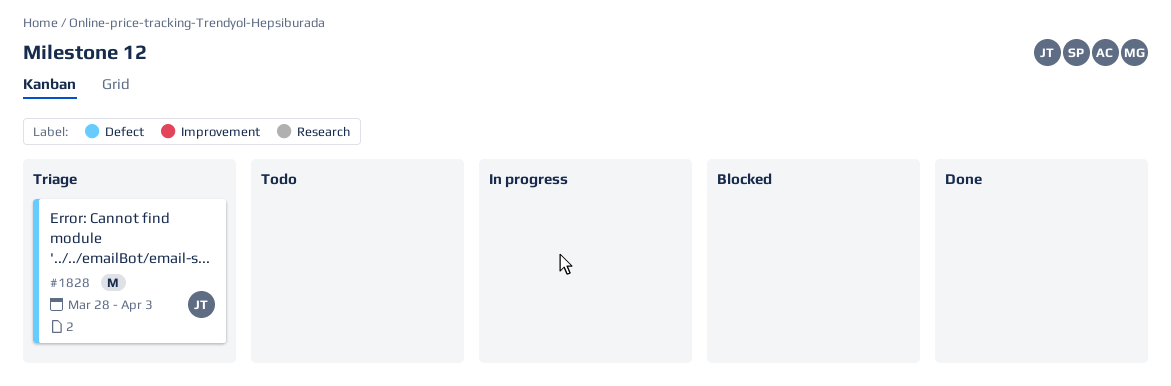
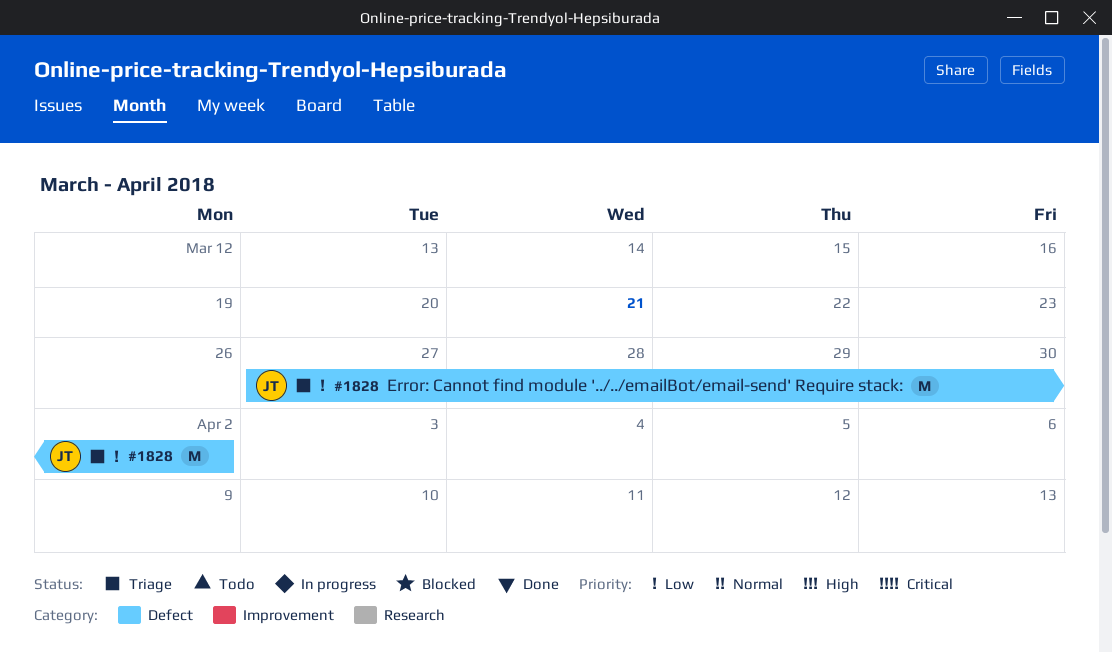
#1828, start: Mar 28 -> Mar 27
#1828, due: Apr 3 -> Apr 2

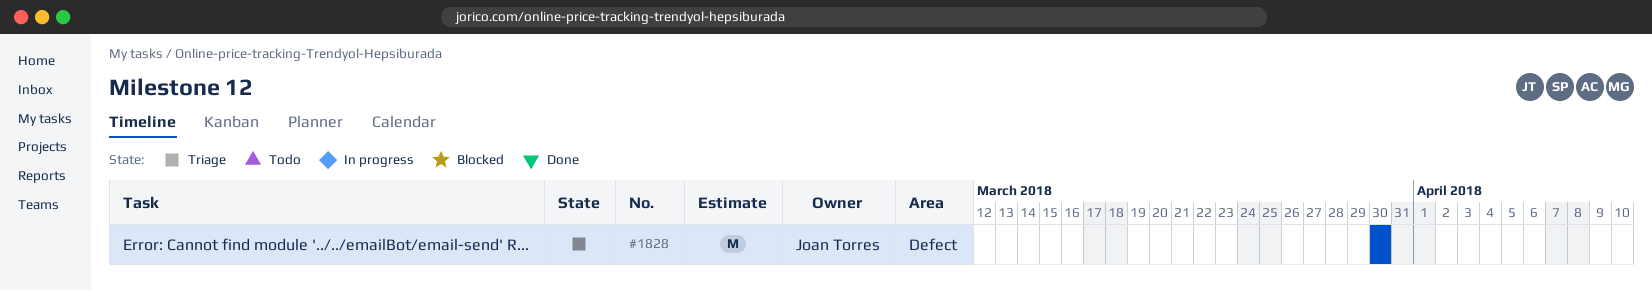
#1828, start: Mar 27 -> Mar 30
#1828, due: Apr 2 -> Mar 30

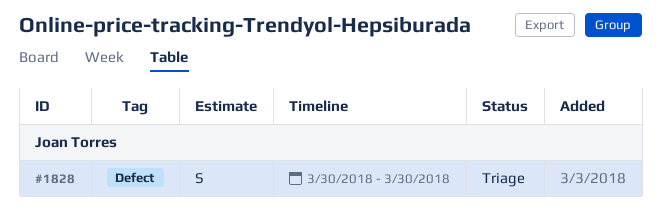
#1828, estimate: M -> S

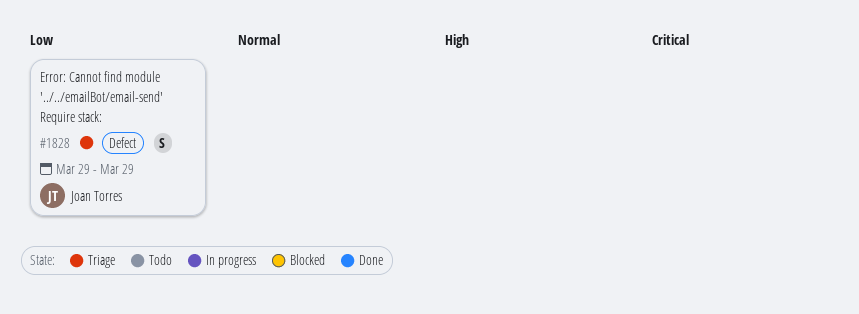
#1828, start: Mar 30 -> Mar 29
#1828, due: Mar 30 -> Mar 29

